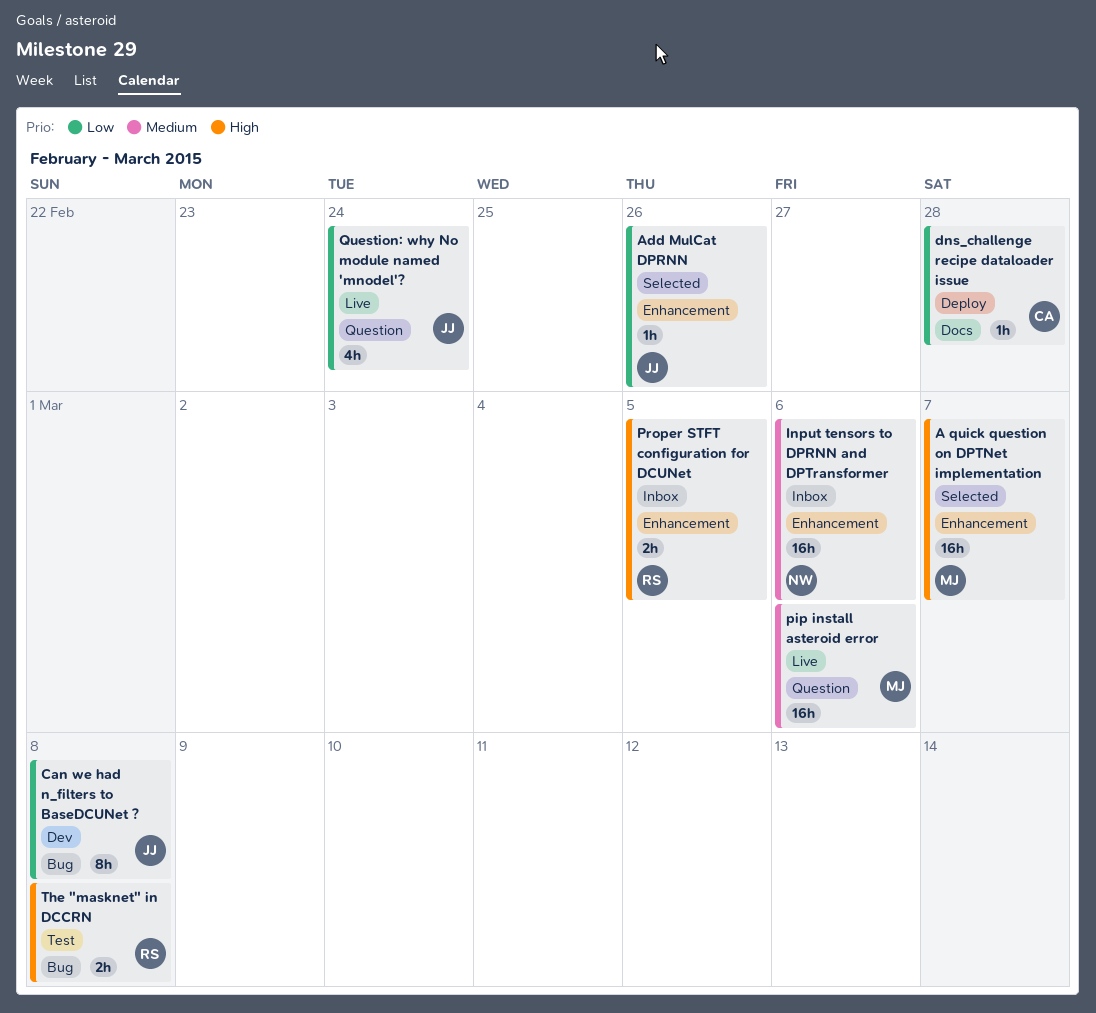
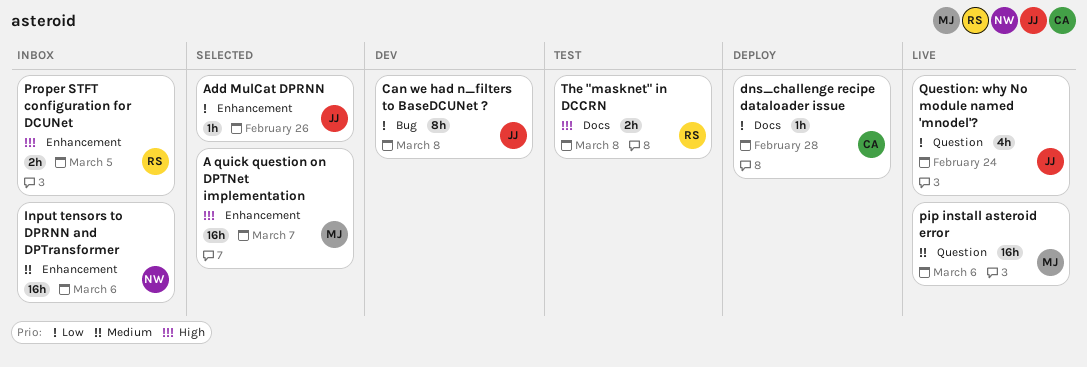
The "masknet" in DCCRN, label: Bug -> Docs

